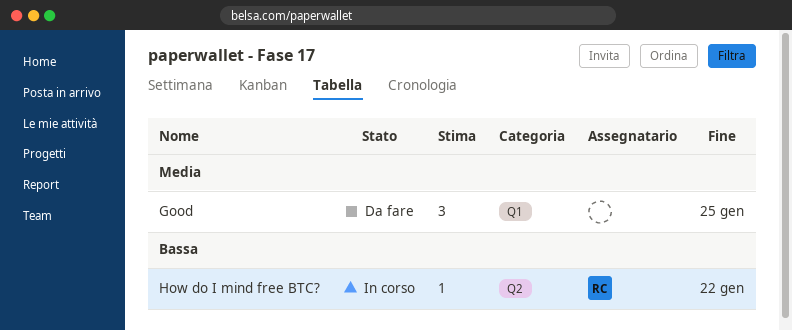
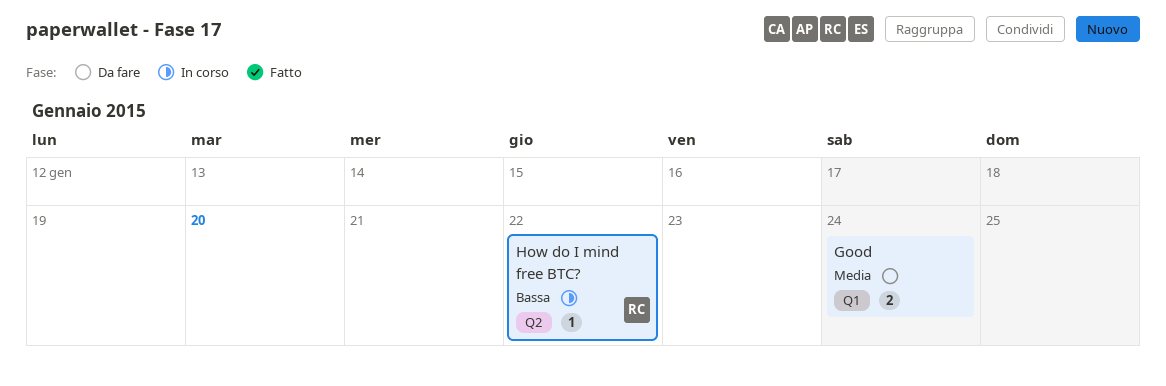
Good, estimate: 3 -> 2
Good, due: Jan 25 -> Jan 24

